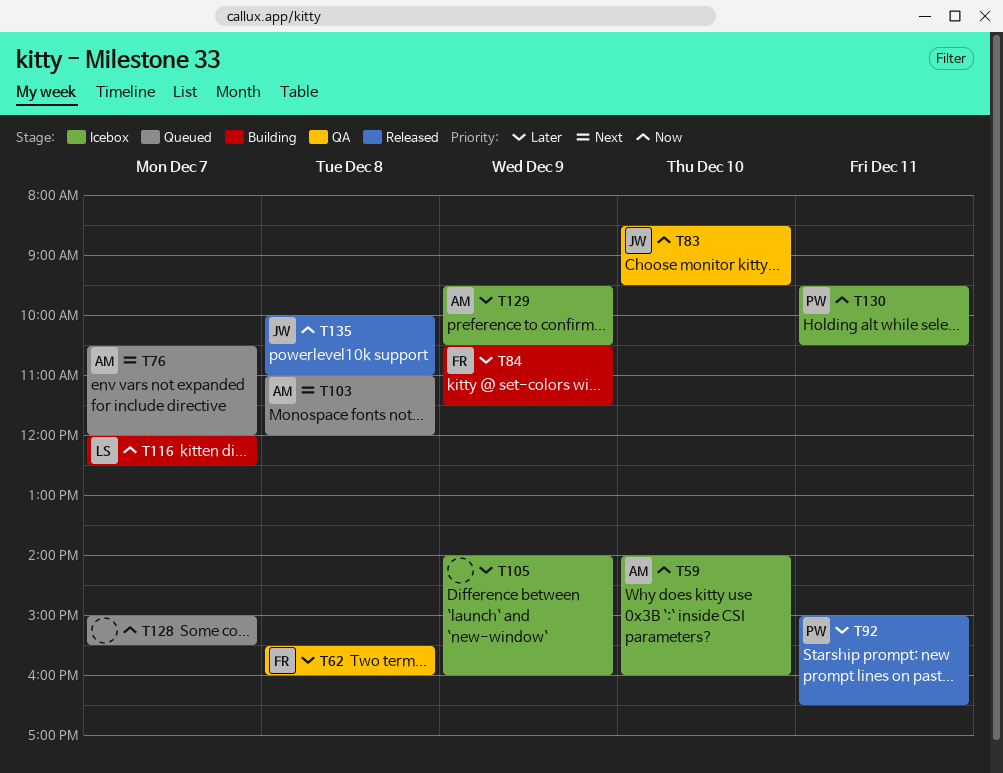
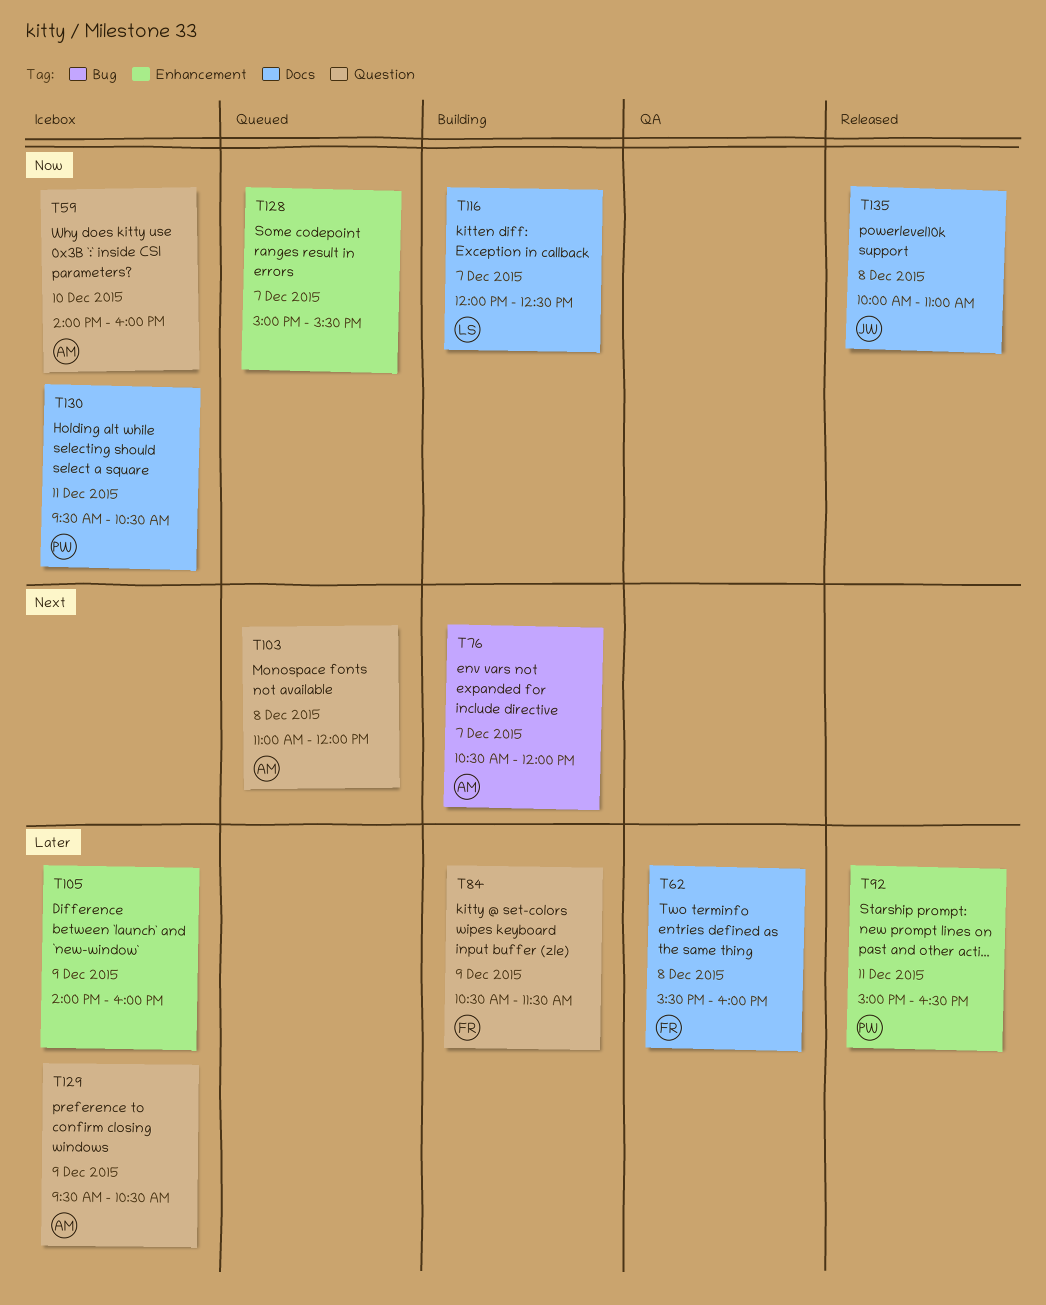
T76, status: Queued -> Building
T83: present -> none

